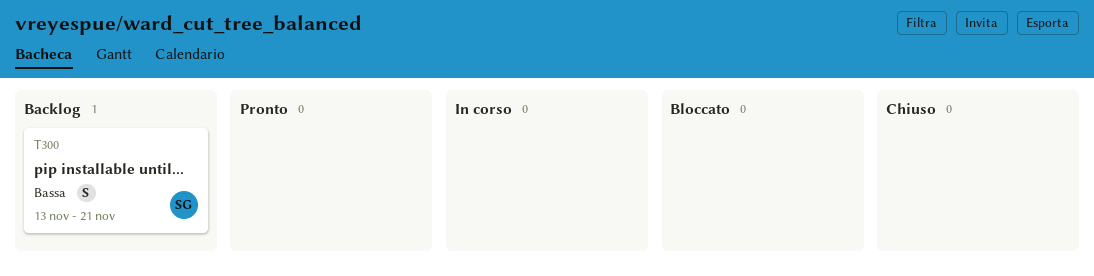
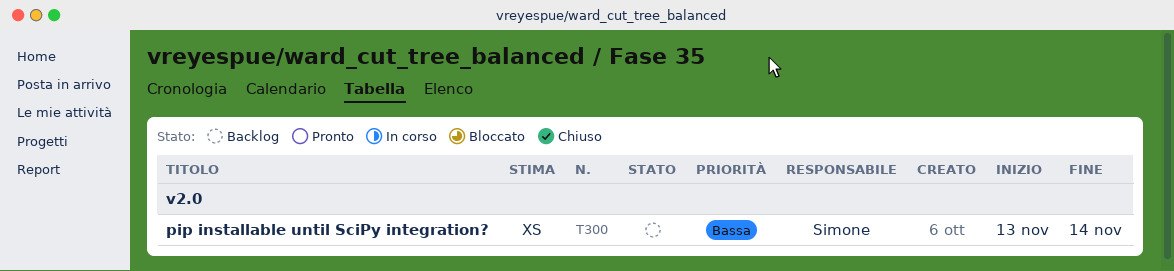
T300, estimate: S -> XS
T300, due: Nov 21 -> Nov 14

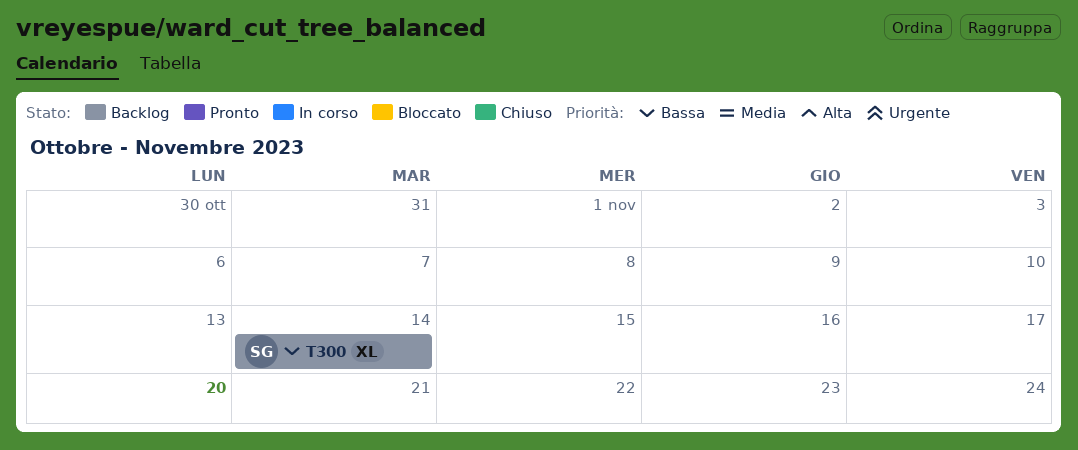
T300, estimate: XS -> XL
T300, start: Nov 13 -> Nov 14

